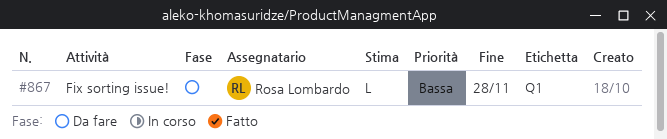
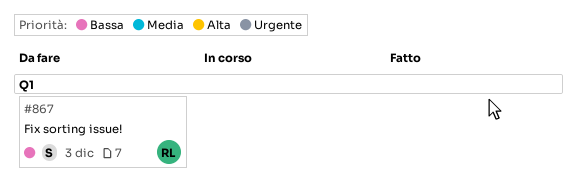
#867, estimate: L -> S
#867, due: Nov 28 -> Dec 3

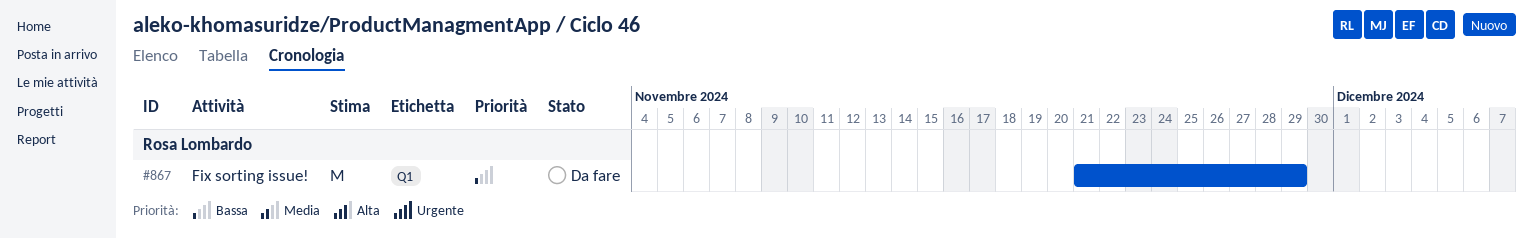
#867, estimate: S -> M
#867, due: Dec 3 -> Nov 29

